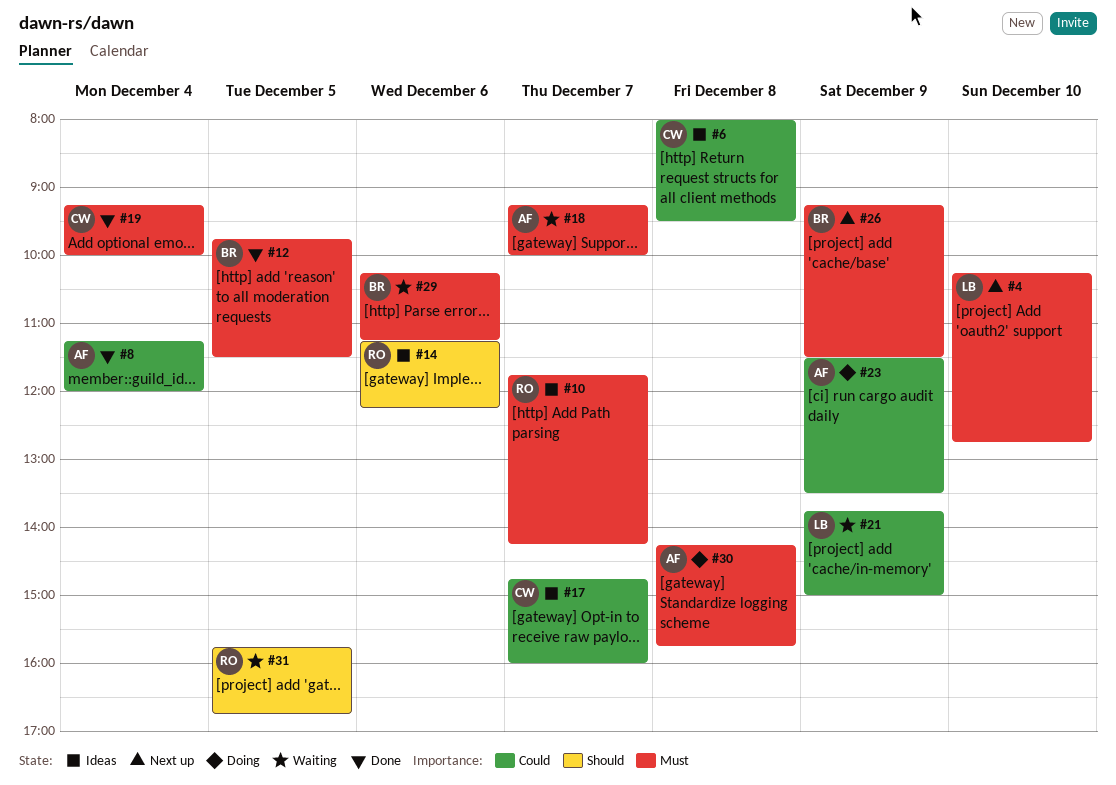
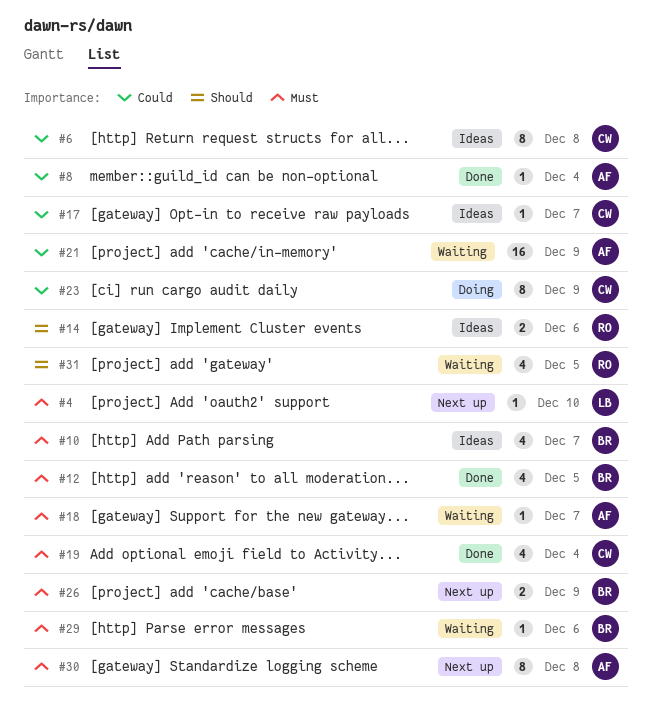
#10, owner: RO -> BR
#21, owner: LB -> AF
#23, owner: AF -> CW
#30, status: Doing -> Next up

